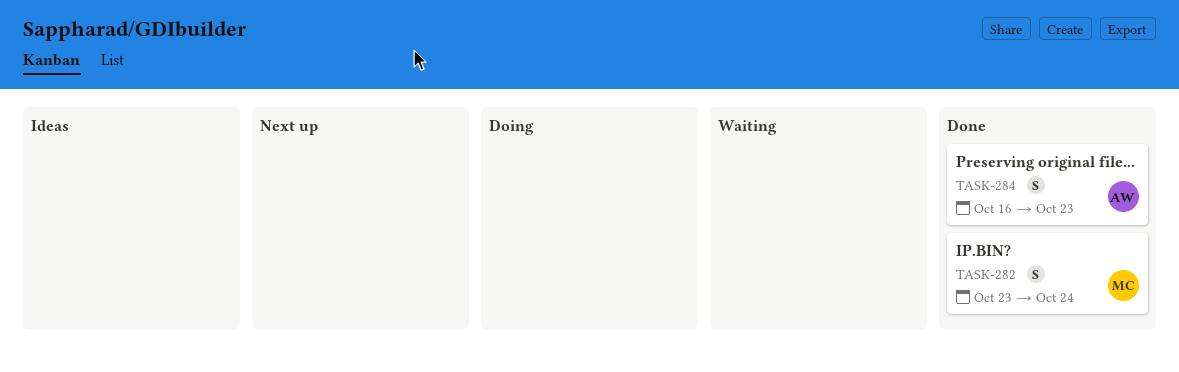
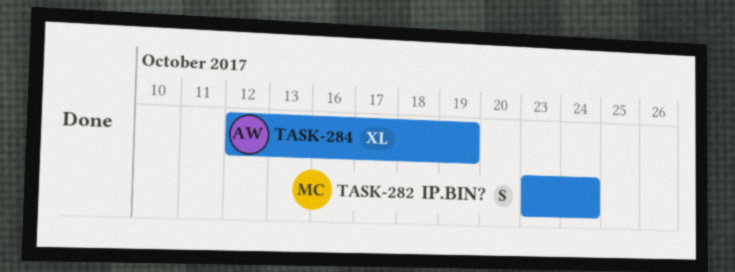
TASK-284, estimate: S -> XL
TASK-284, start: Oct 16 -> Oct 12
TASK-284, due: Oct 23 -> Oct 19

